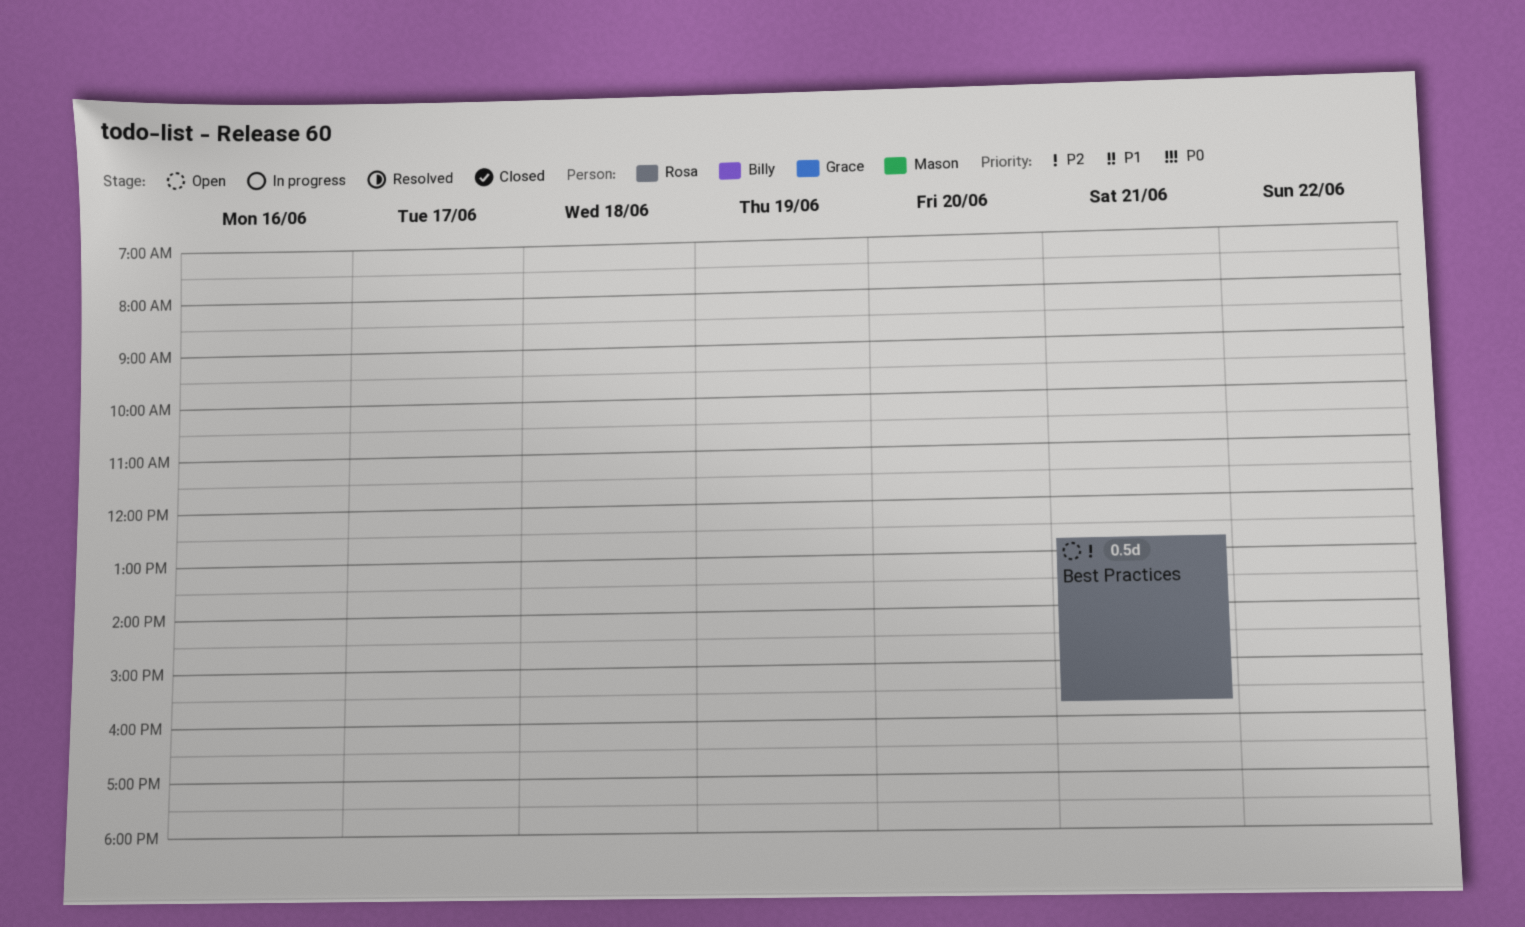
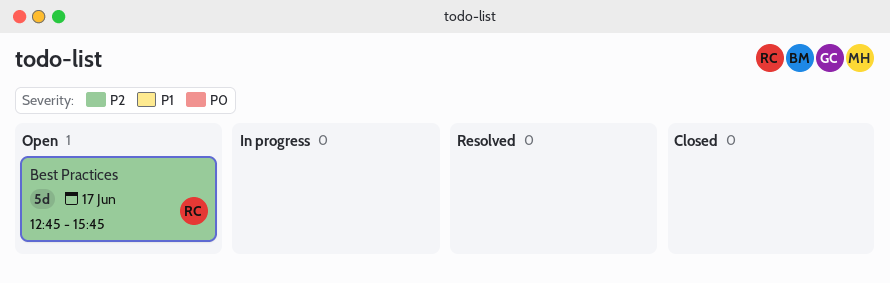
Best Practices, estimate: 0.5d -> 5d
Best Practices, day: Jun 21 -> Jun 17

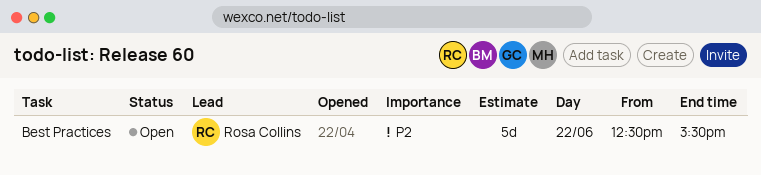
Best Practices, day: Jun 17 -> Jun 22
Best Practices, begins: 12:45 -> 12:30
Best Practices, ends: 15:45 -> 15:30

